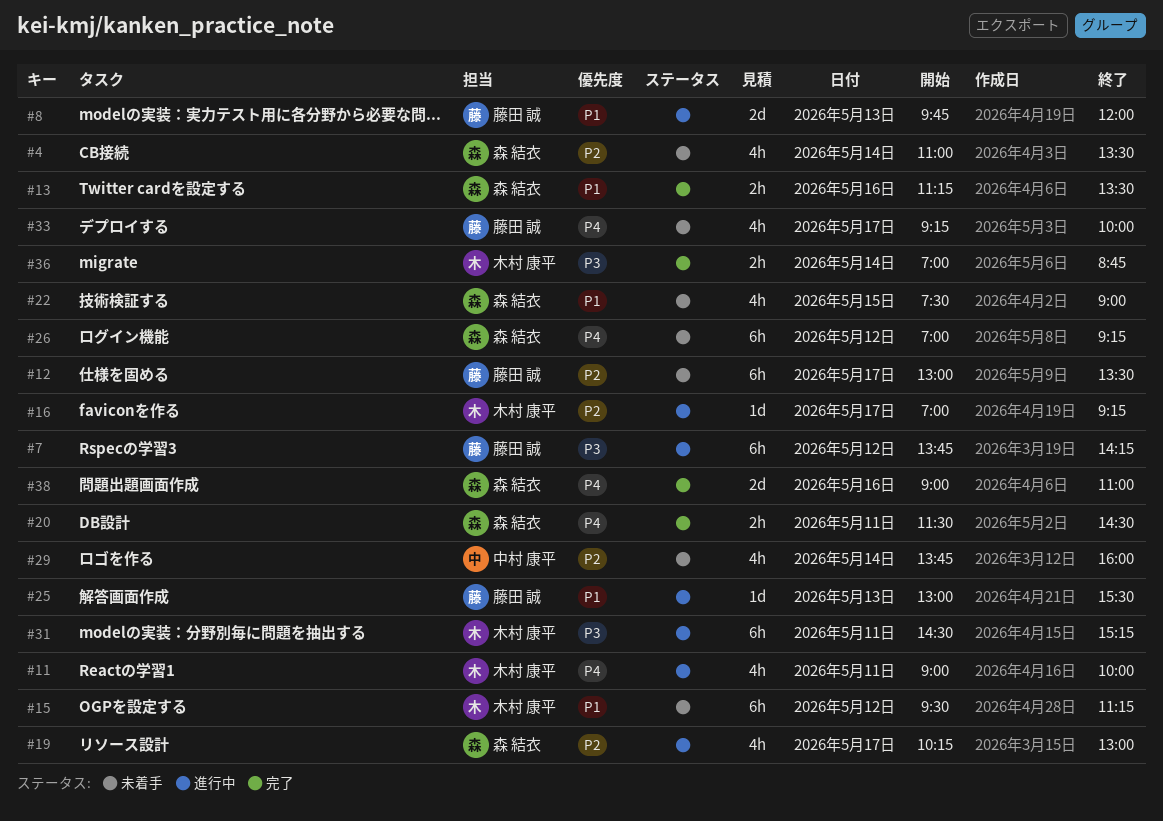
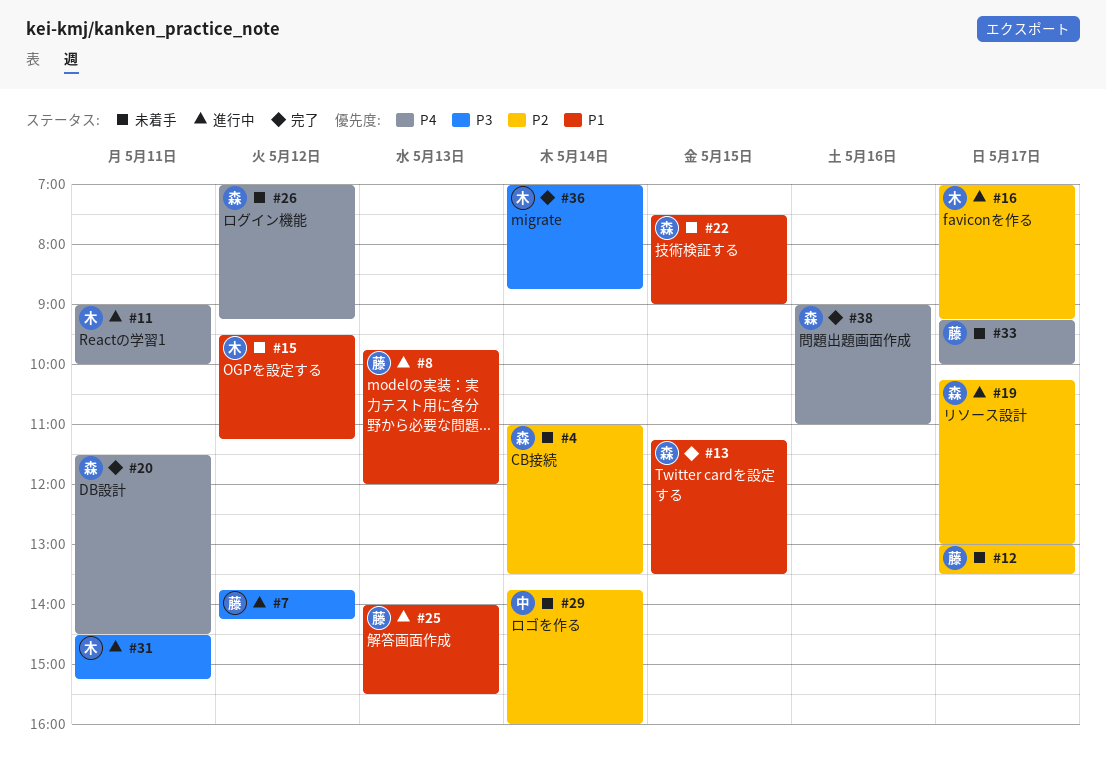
#13, day: May 16 -> May 15
#25, begins: 13:00 -> 14:00

